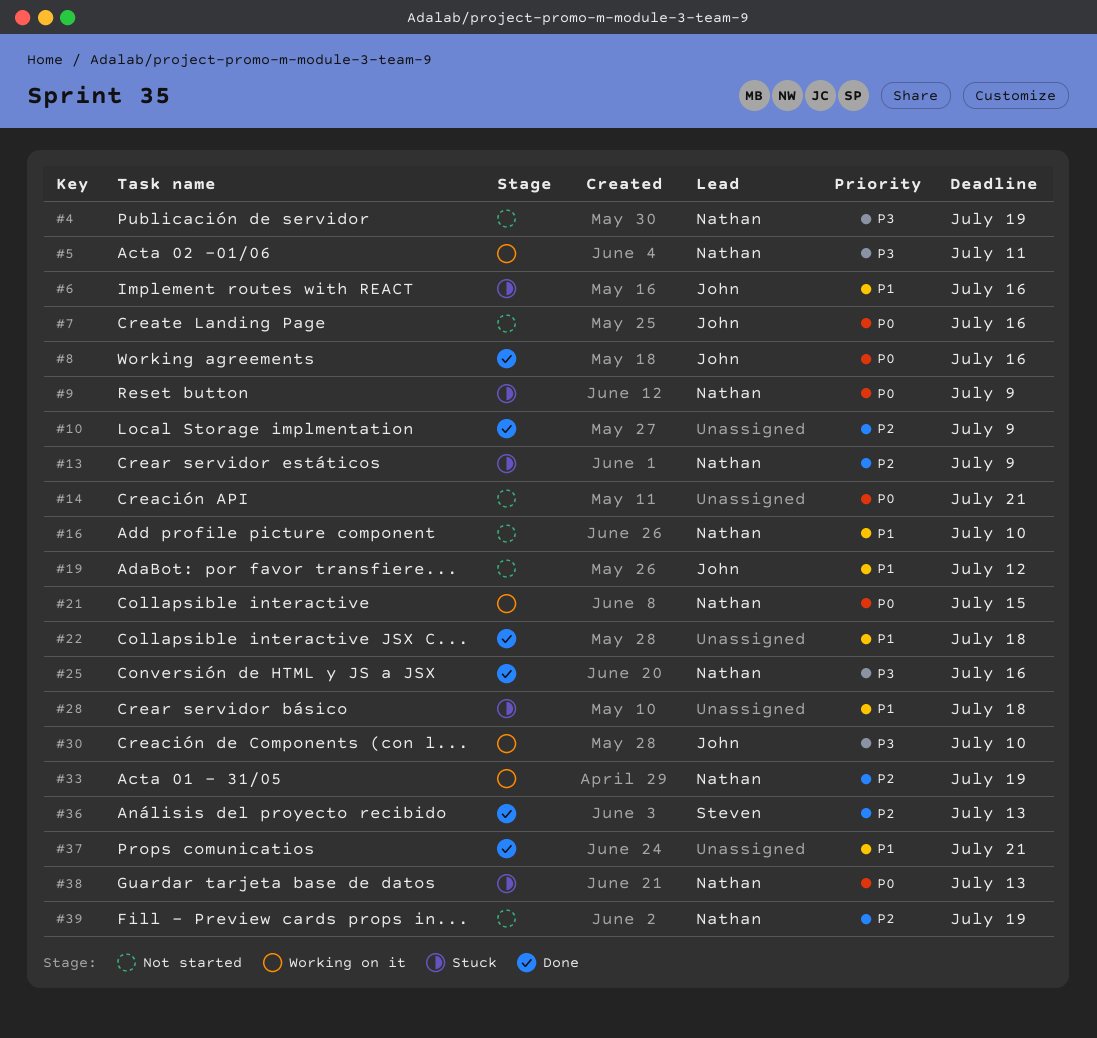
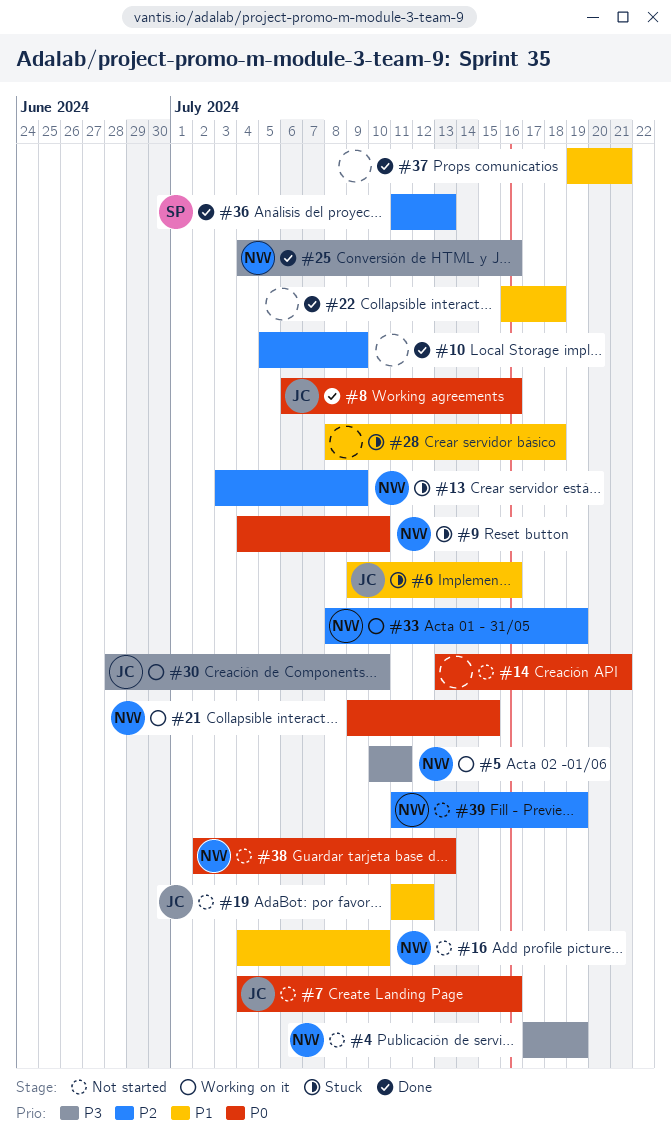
#9, due: Jul 9 -> Jul 10
#38, status: Stuck -> Not started

